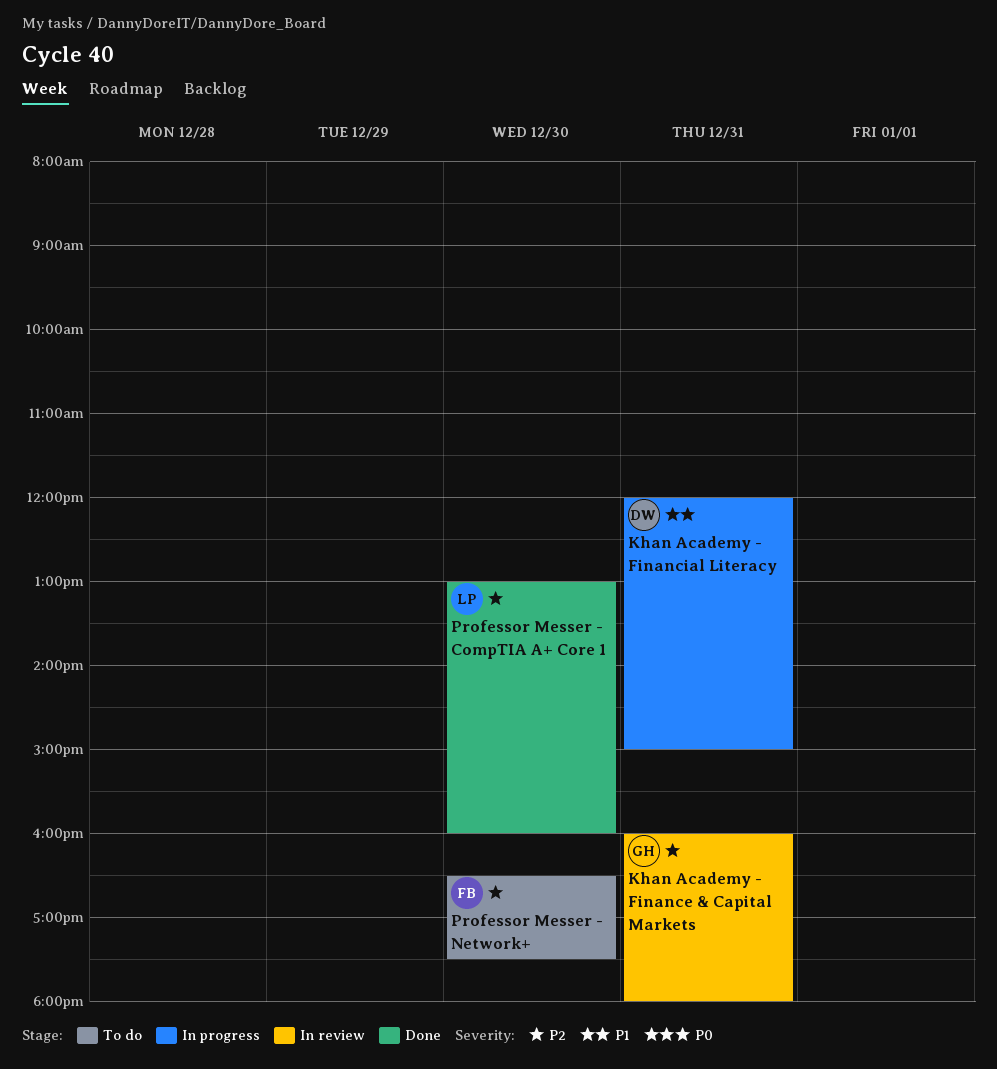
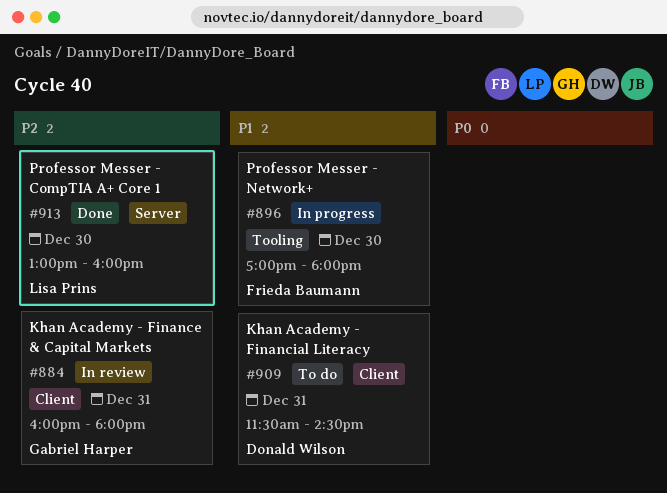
Khan Academy - Financial Literacy, status: In progress -> To do
Khan Academy - Financial Literacy, begins: 12:00 -> 11:30
Khan Academy - Financial Literacy, ends: 15:00 -> 14:30
Professor Messer - Network+, status: To do -> In progress
Professor Messer - Network+, priority: P2 -> P1
Professor Messer - Network+, begins: 16:30 -> 17:00
Professor Messer - Network+, ends: 17:30 -> 18:00

